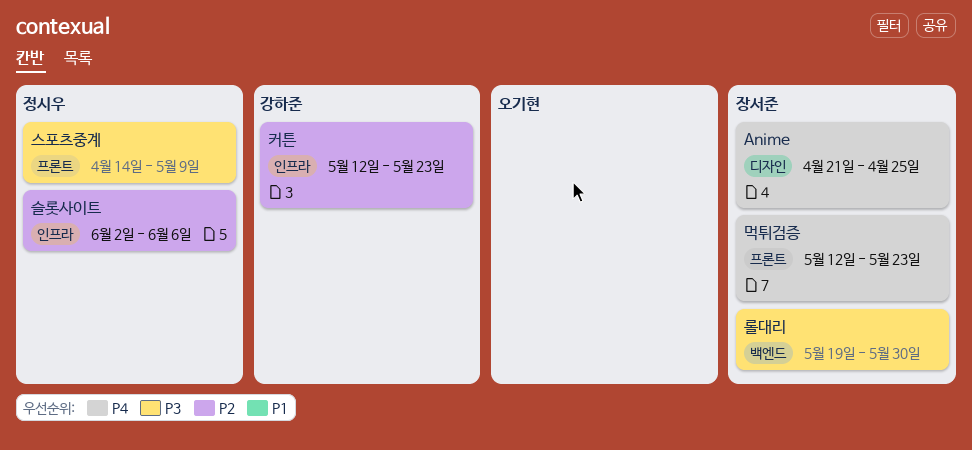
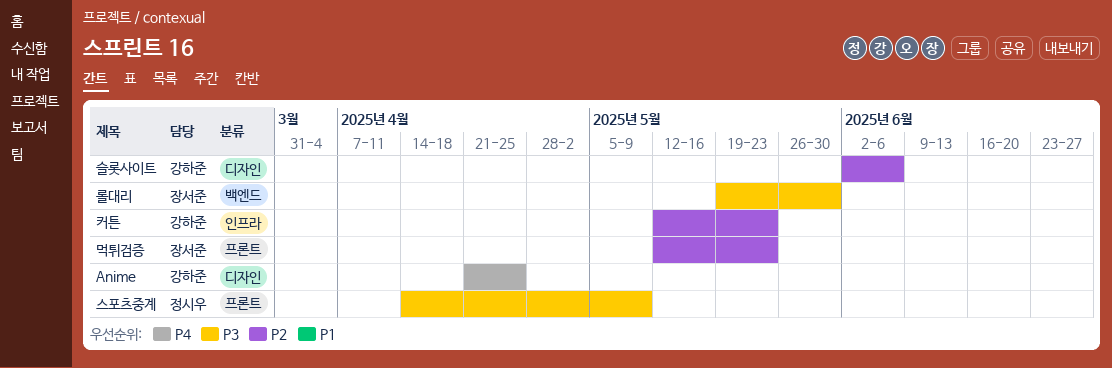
Anime, owner: 장서준 -> 강하준
먹튀검증, priority: P4 -> P2
슬롯사이트, owner: 정시우 -> 강하준
슬롯사이트, label: 인프라 -> 디자인

